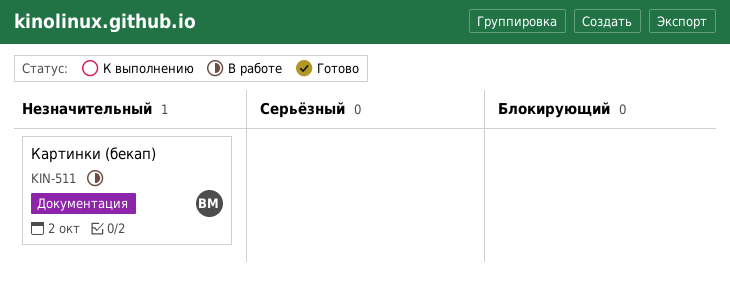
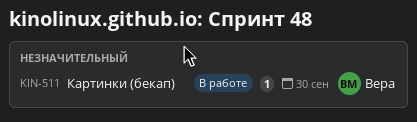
KIN-511, due: Oct 2 -> Sep 30

